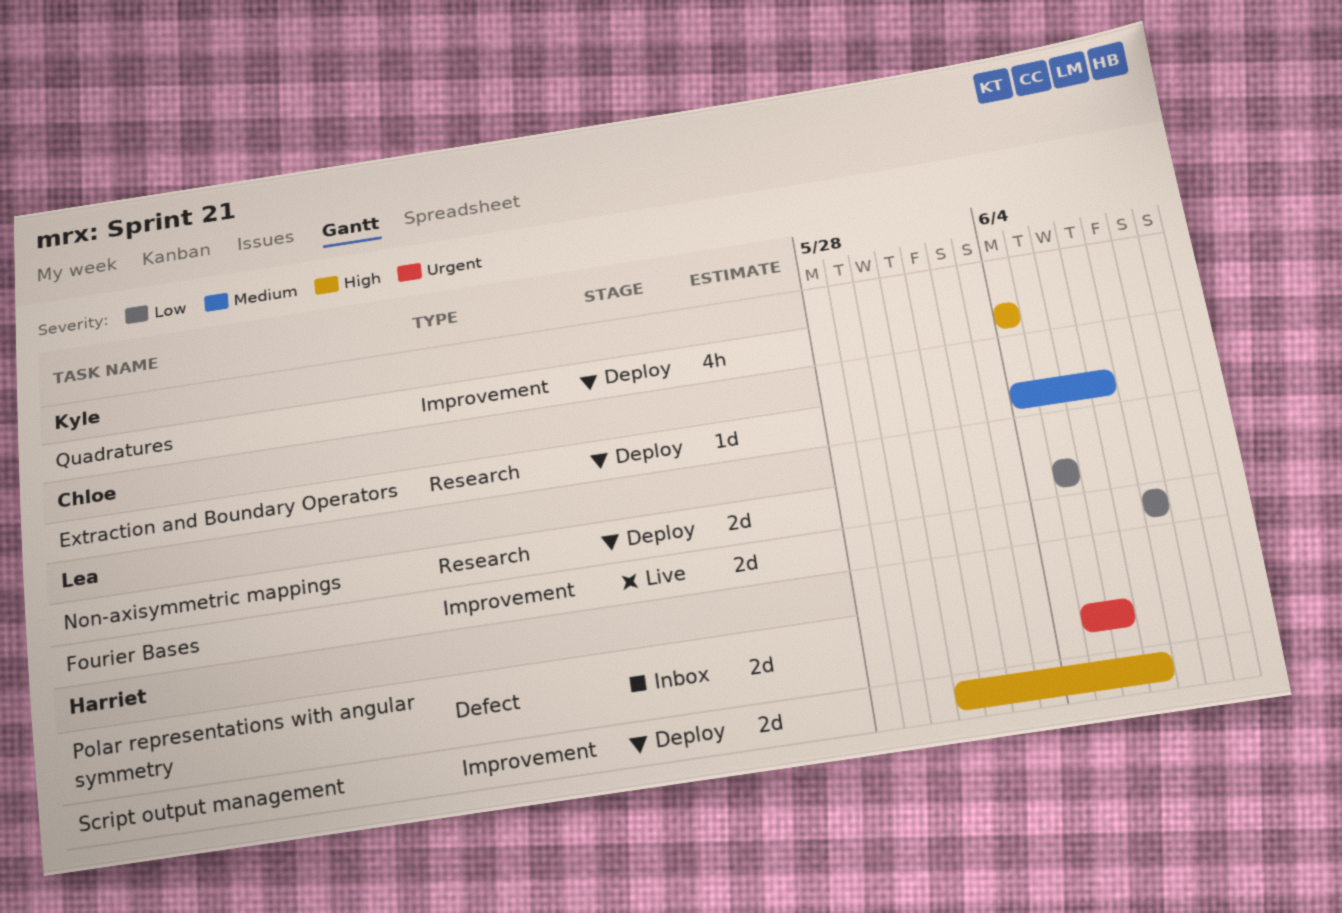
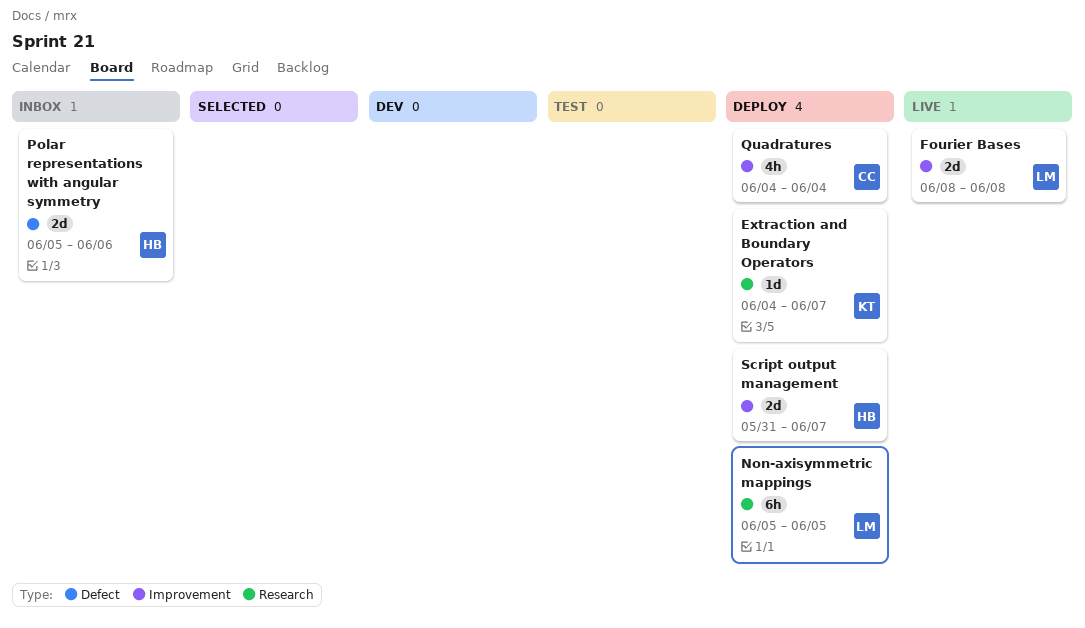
Extraction and Boundary Operators, owner: Chloe -> Kyle
Non-axisymmetric mappings, estimate: 2d -> 6h
Quadratures, owner: Kyle -> Chloe

